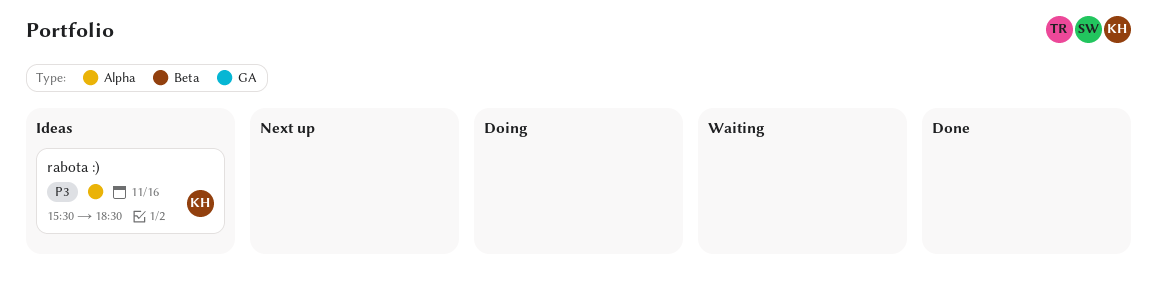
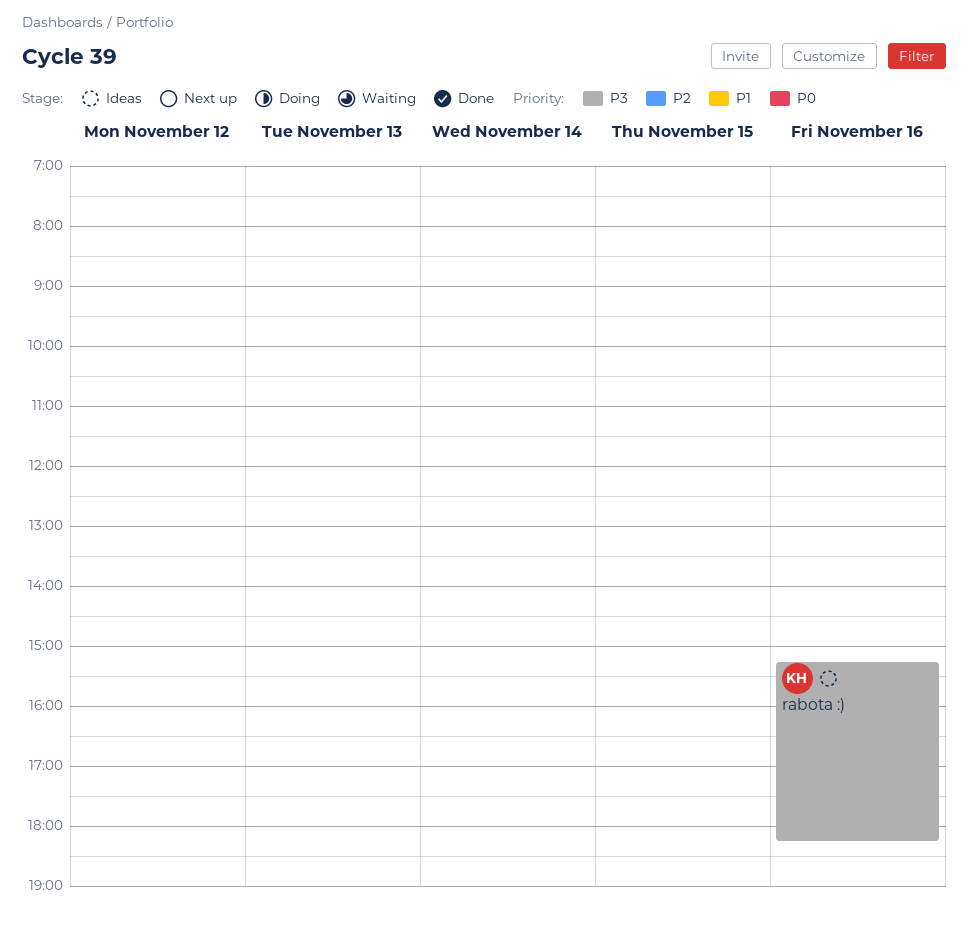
rabota :), begins: 15:30 -> 15:15
rabota :), ends: 18:30 -> 18:15

